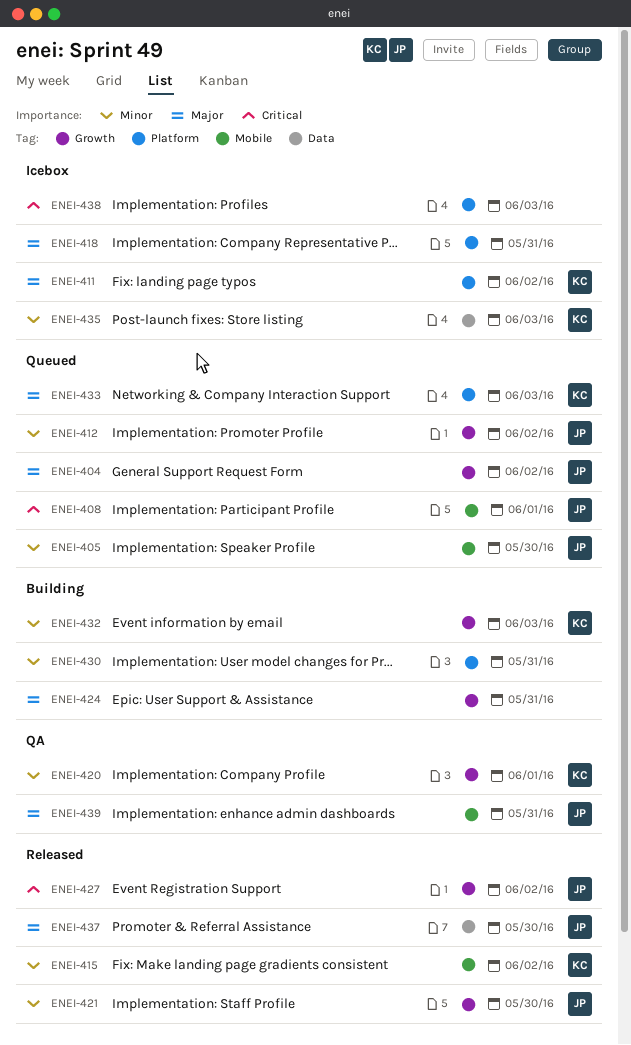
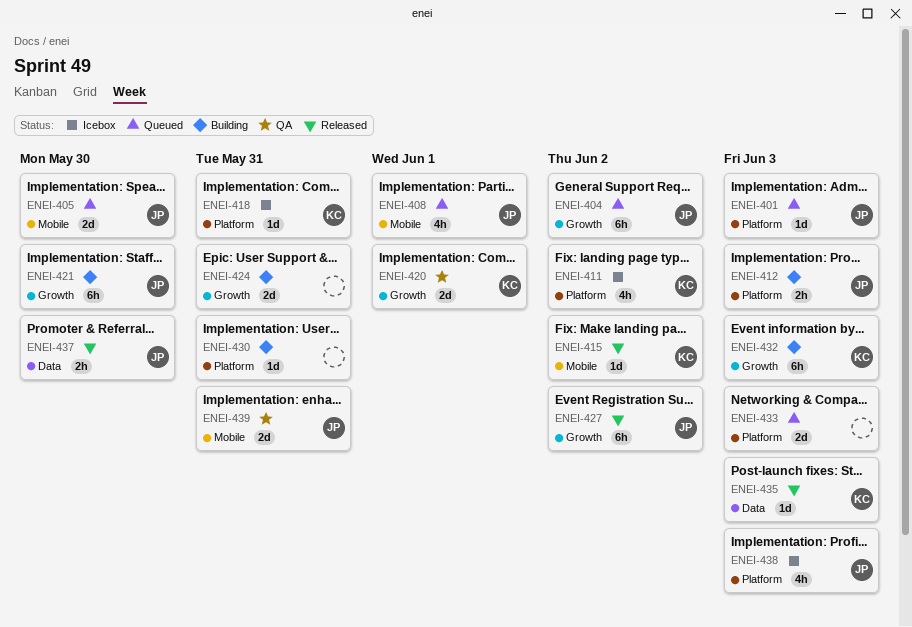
ENEI-401: none -> present
ENEI-412, status: Queued -> Building
ENEI-412, label: Growth -> Platform
ENEI-412, due: Jun 2 -> Jun 3
ENEI-418, owner: none -> KC
ENEI-421, status: Released -> Building
ENEI-433, owner: KC -> none
ENEI-435, status: Icebox -> Released
ENEI-438, owner: none -> JP

